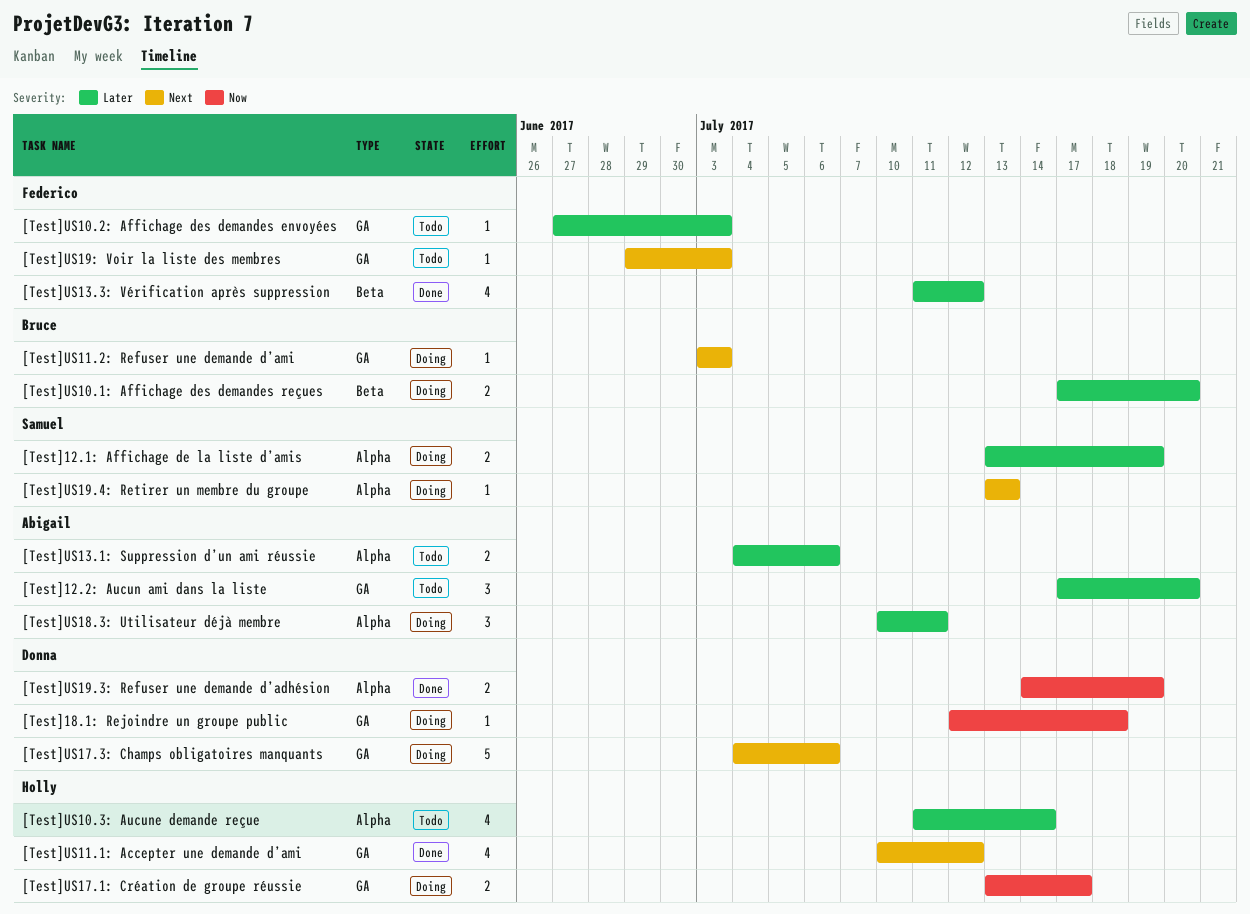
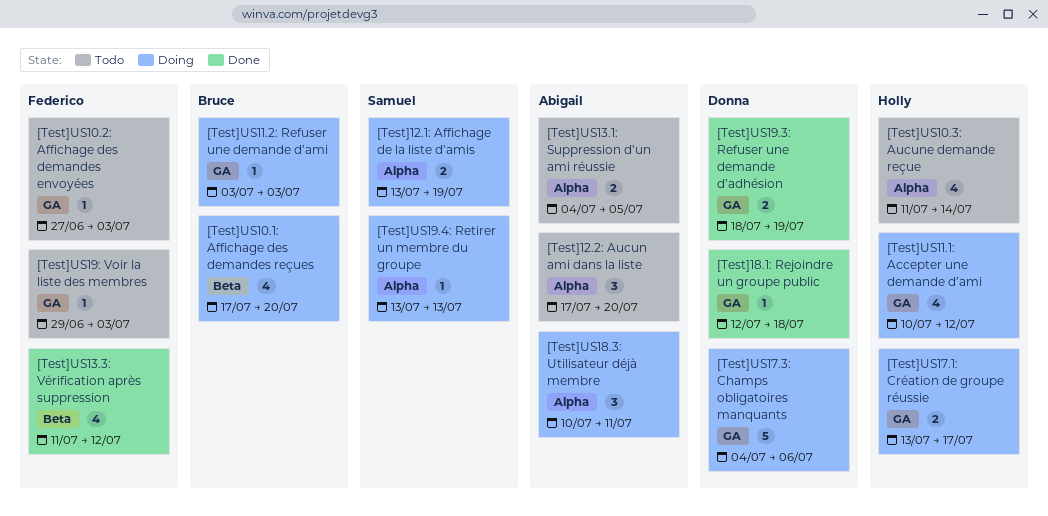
[Test]12.2: Aucun ami dans la liste, label: GA -> Alpha
[Test]18.1: Rejoindre un groupe public, status: Doing -> Done
[Test]US10.1: Affichage des demandes reçues, estimate: 2 -> 4
[Test]US11.1: Accepter une demande d’ami, status: Done -> Doing
[Test]US13.1: Suppression d’un ami réussie, due: Jul 6 -> Jul 5
[Test]US19.3: Refuser une demande d’adhésion, label: Alpha -> GA
[Test]US19.3: Refuser une demande d’adhésion, start: Jul 14 -> Jul 18

